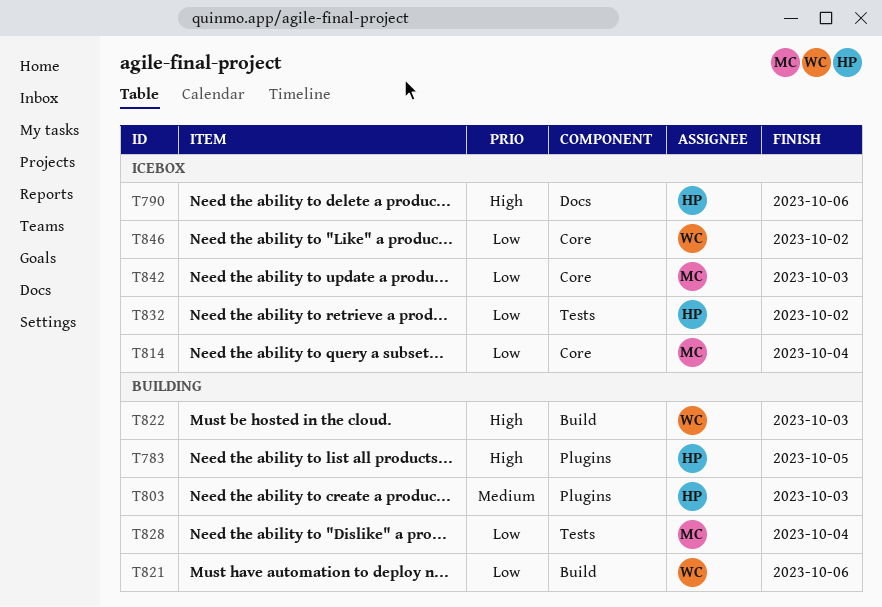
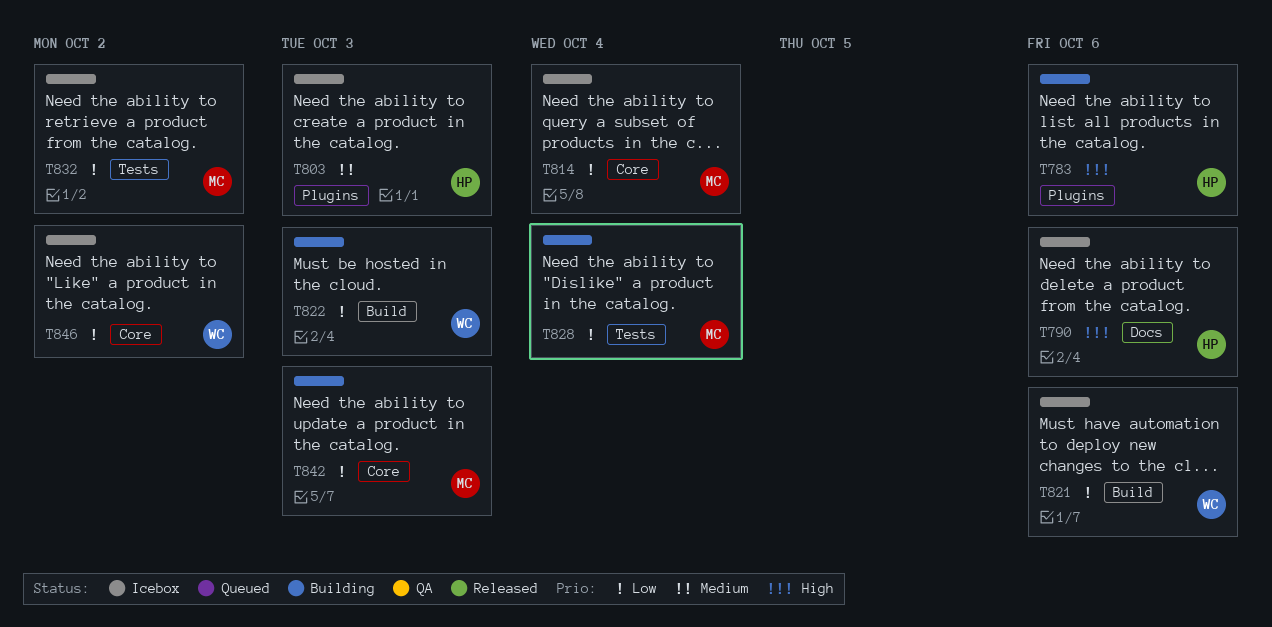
T783, due: Oct 5 -> Oct 6
T803, status: Building -> Icebox
T821, status: Building -> Icebox
T822, priority: High -> Low
T832, owner: HP -> MC
T842, status: Icebox -> Building

